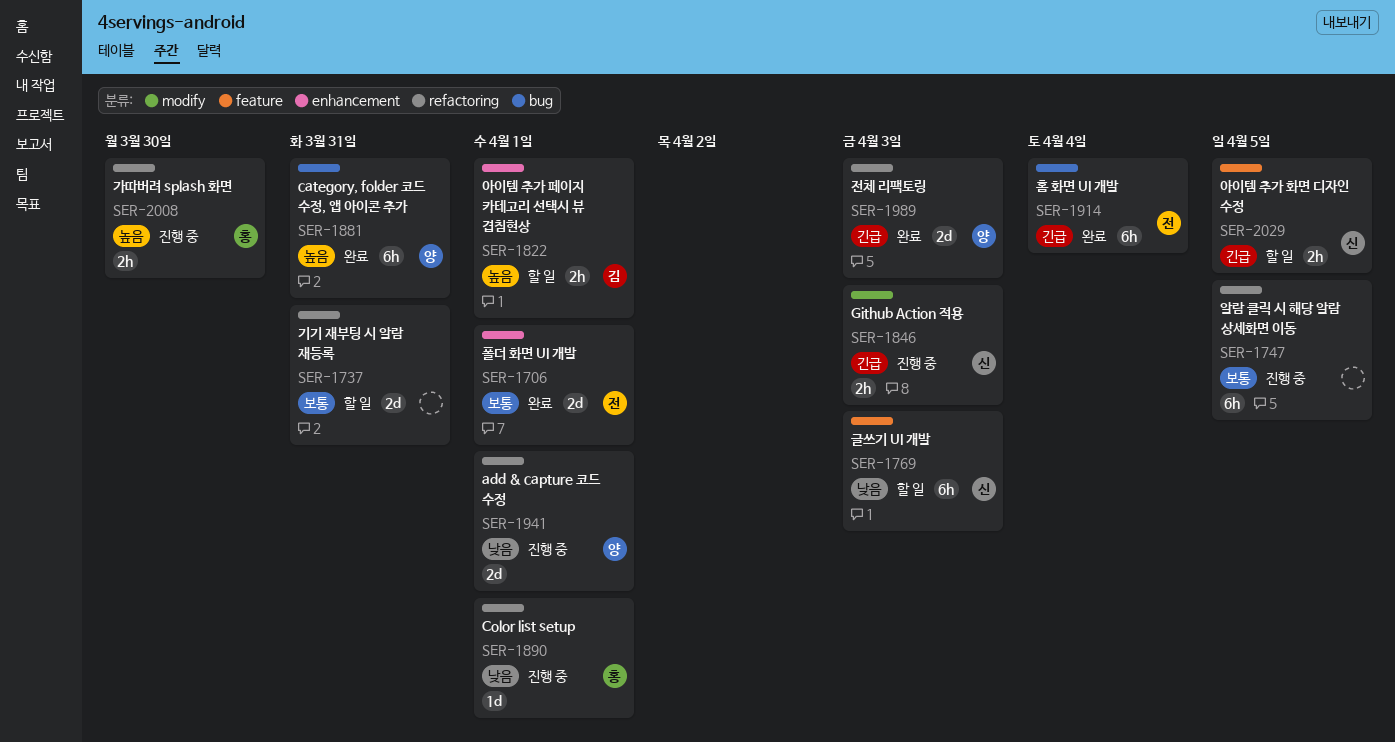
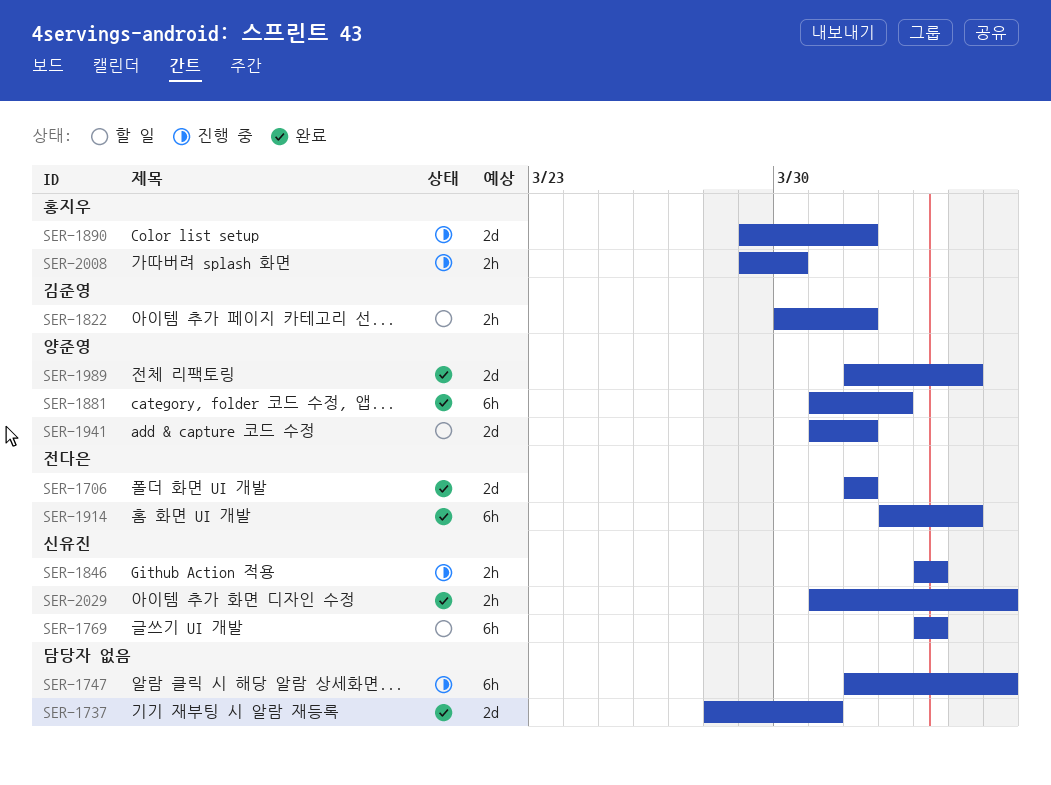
SER-1737, status: 할 일 -> 완료
SER-1881, due: Mar 31 -> Apr 2
SER-1890, estimate: 1d -> 2d
SER-1941, status: 진행 중 -> 할 일
SER-1989, due: Apr 3 -> Apr 4
SER-2029, status: 할 일 -> 완료

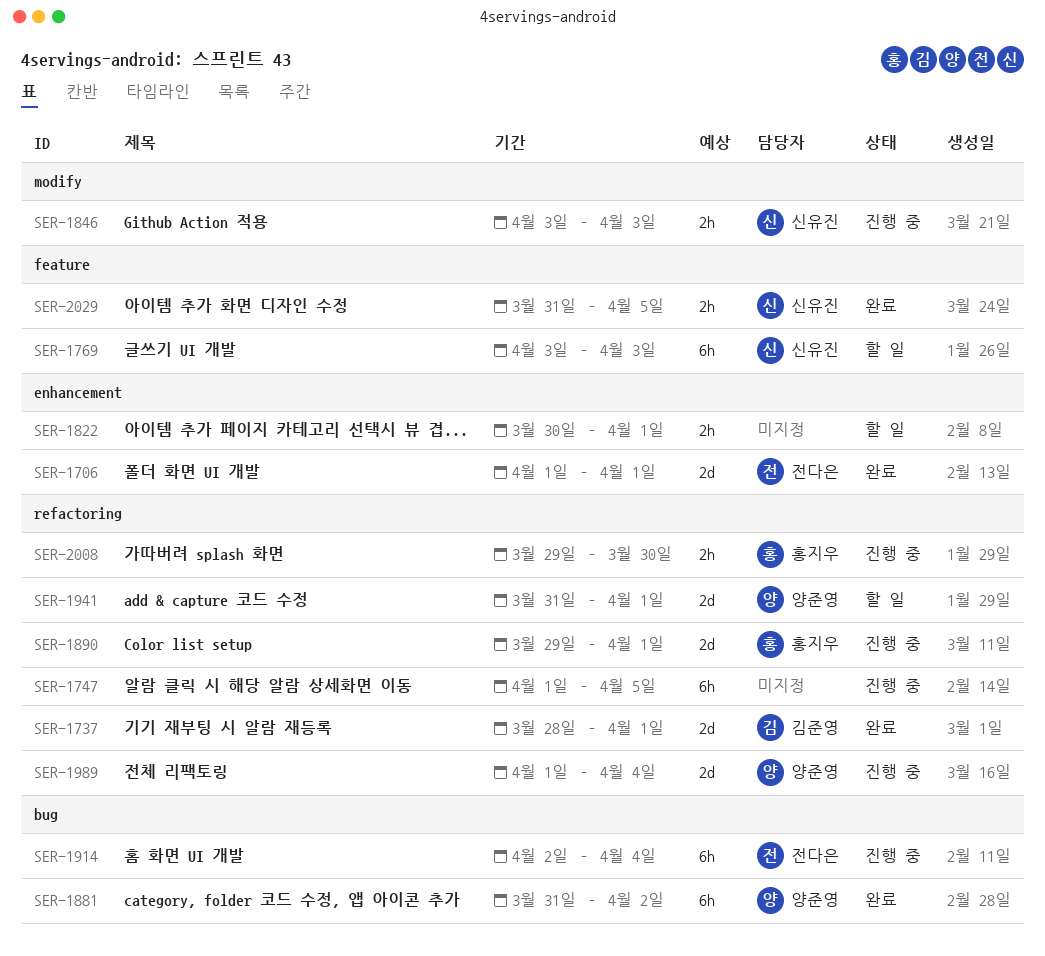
SER-1737, owner: none -> 김준영
SER-1737, due: Mar 31 -> Apr 1
SER-1822, owner: 김준영 -> none
SER-1914, status: 완료 -> 진행 중
SER-1989, status: 완료 -> 진행 중

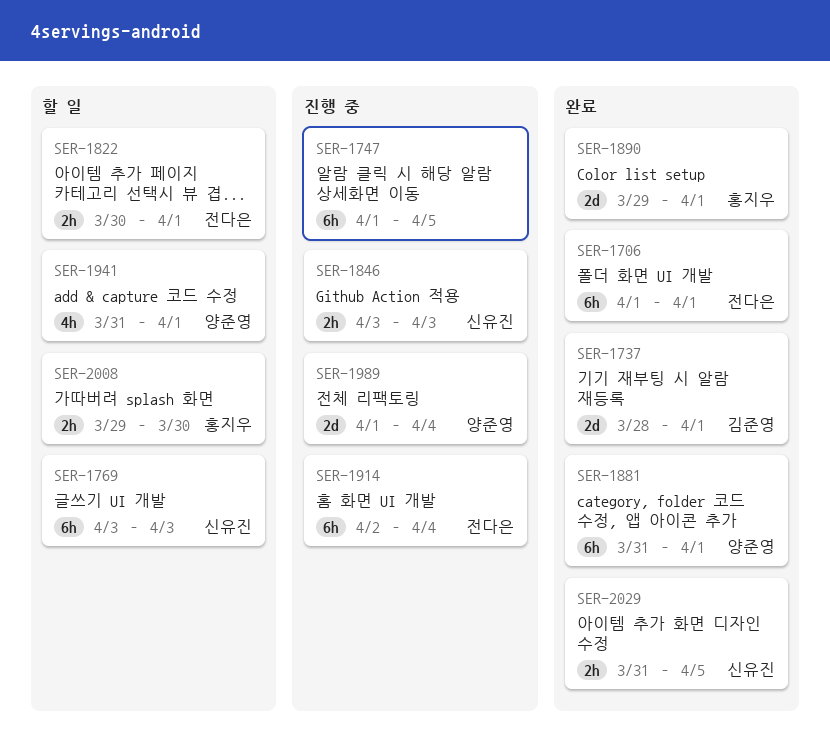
SER-1706, estimate: 2d -> 6h
SER-1822, owner: none -> 전다은
SER-1881, due: Apr 2 -> Apr 1
SER-1890, status: 진행 중 -> 완료
SER-1941, estimate: 2d -> 4h
SER-2008, status: 진행 중 -> 할 일

